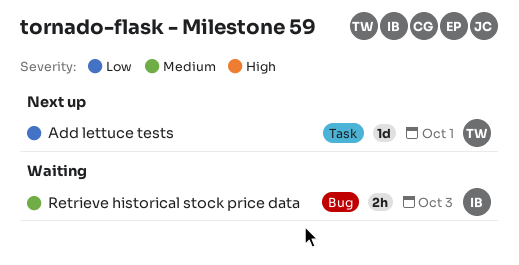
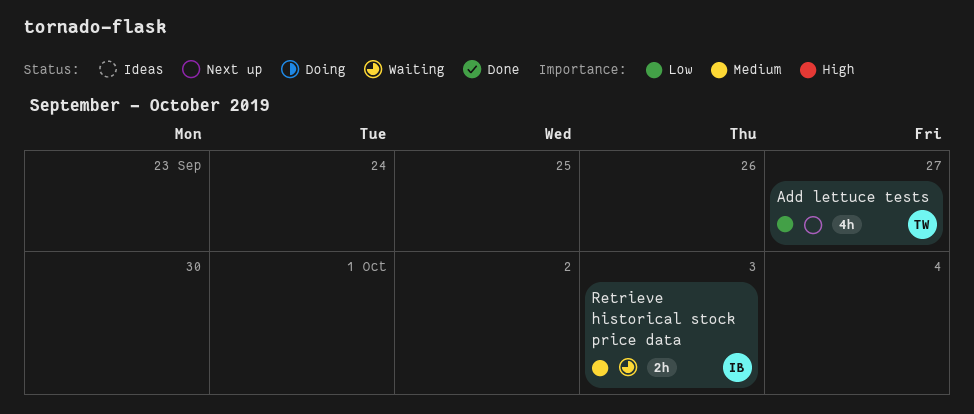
Add lettuce tests, estimate: 1d -> 4h
Add lettuce tests, due: Oct 1 -> Sep 27

